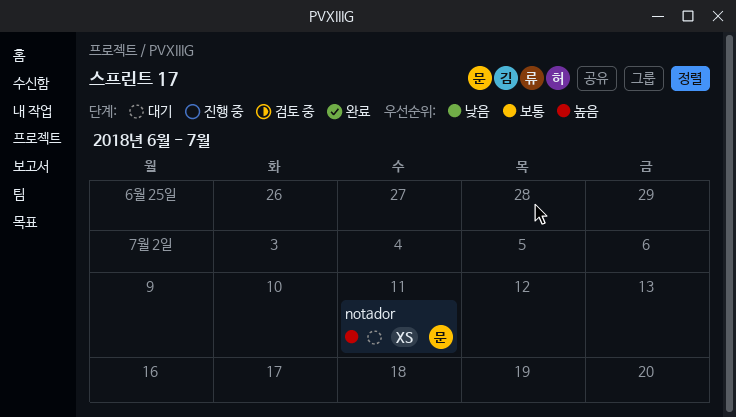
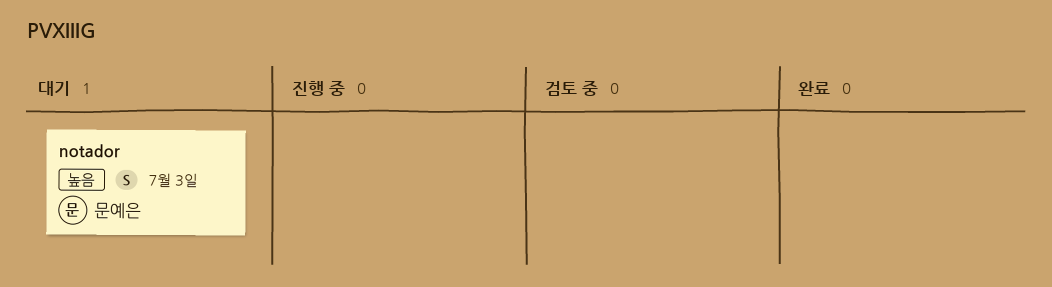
notador, estimate: XS -> S
notador, due: Jul 11 -> Jul 3

